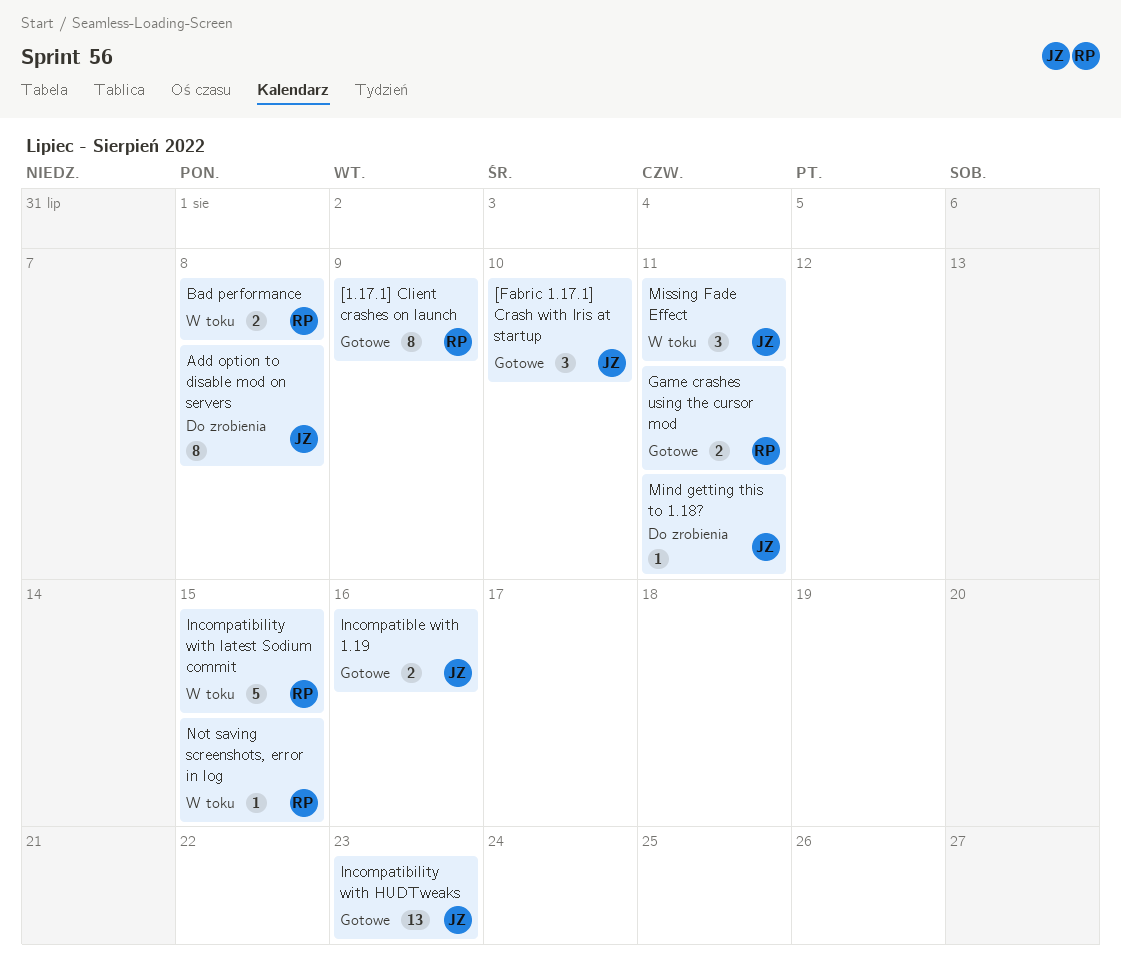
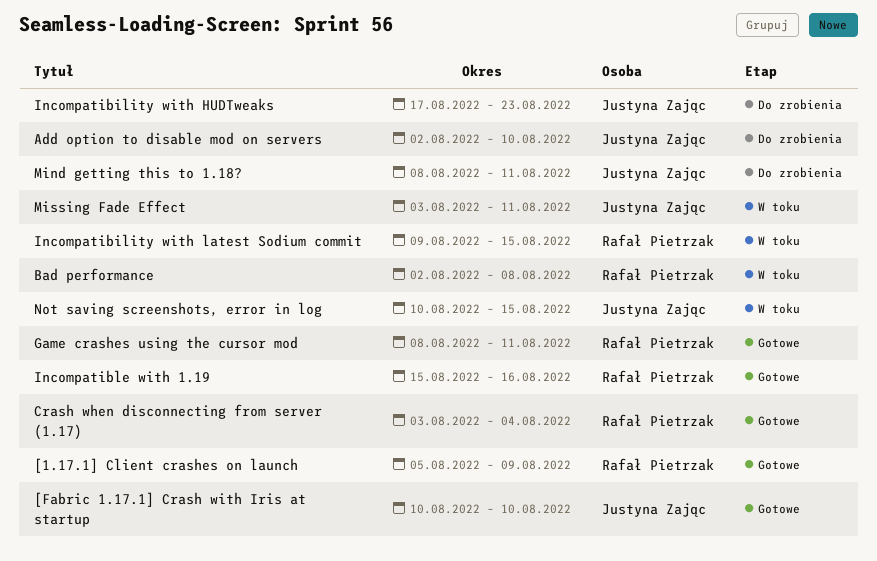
Add option to disable mod on servers, due: Aug 8 -> Aug 10
Crash when disconnecting from server (1.17): none -> present
Incompatibility with HUDTweaks, status: Gotowe -> Do zrobienia
Incompatible with 1.19, owner: Justyna Zając -> Rafał Pietrzak
Not saving screenshots, error in log, owner: Rafał Pietrzak -> Justyna Zając

